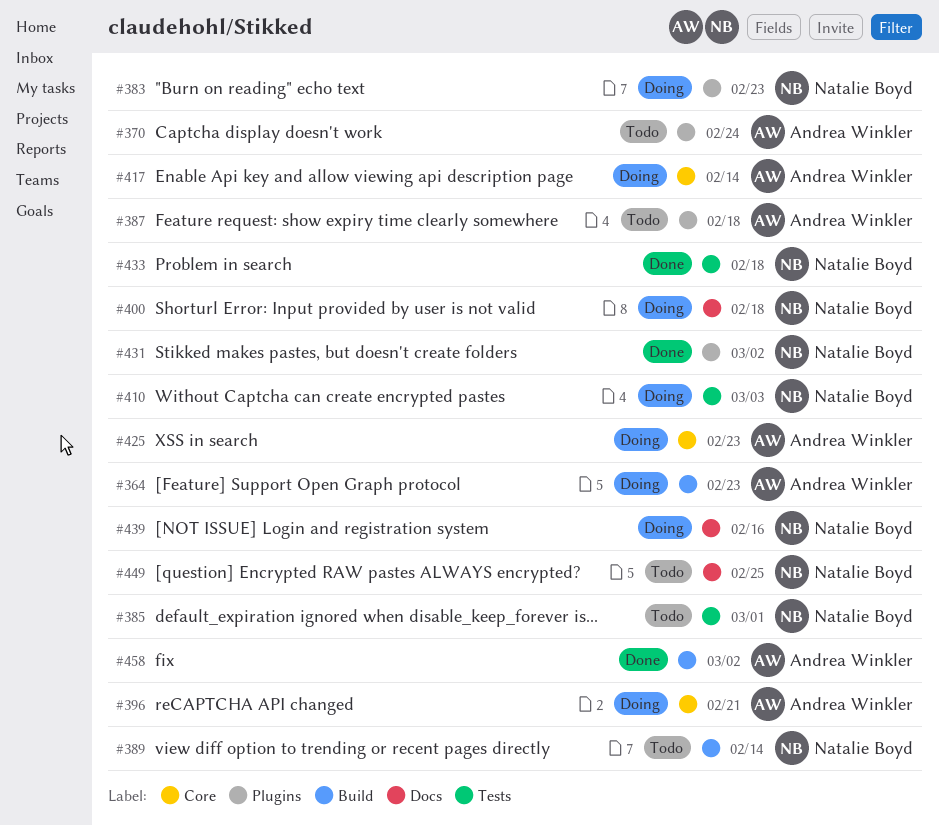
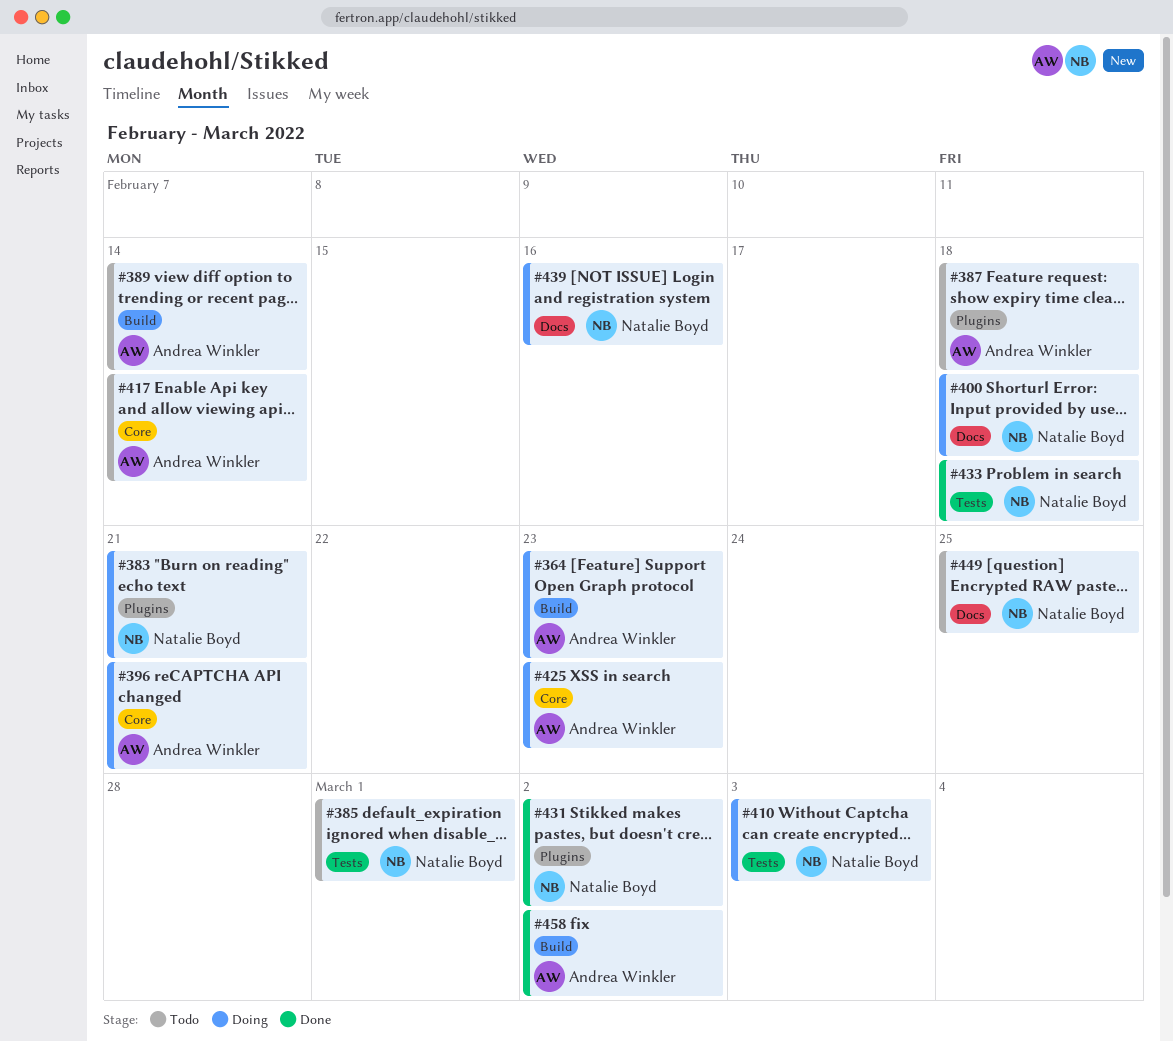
#370: present -> none
#383, due: Feb 23 -> Feb 21
#389, owner: Natalie Boyd -> Andrea Winkler
#417, status: Doing -> Todo

